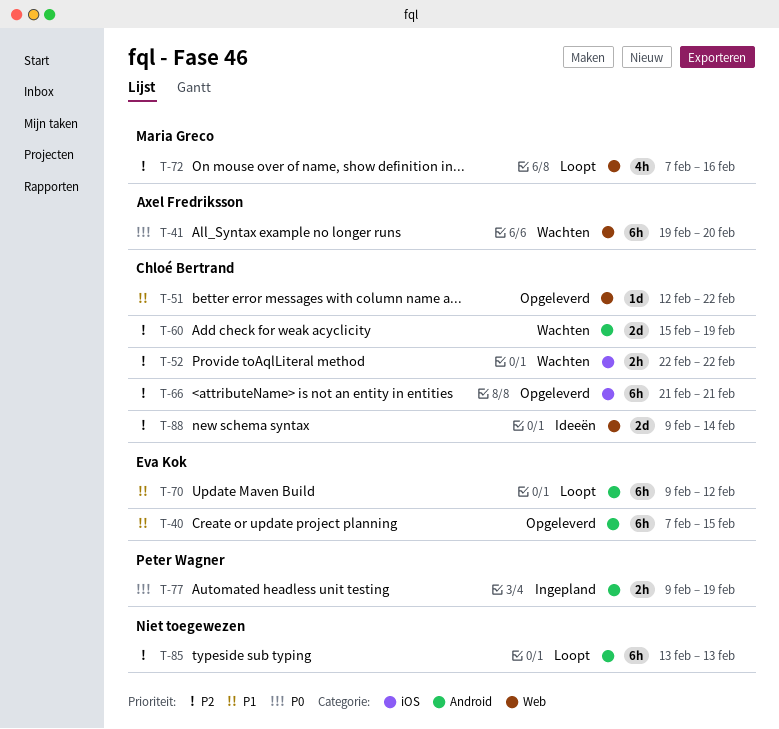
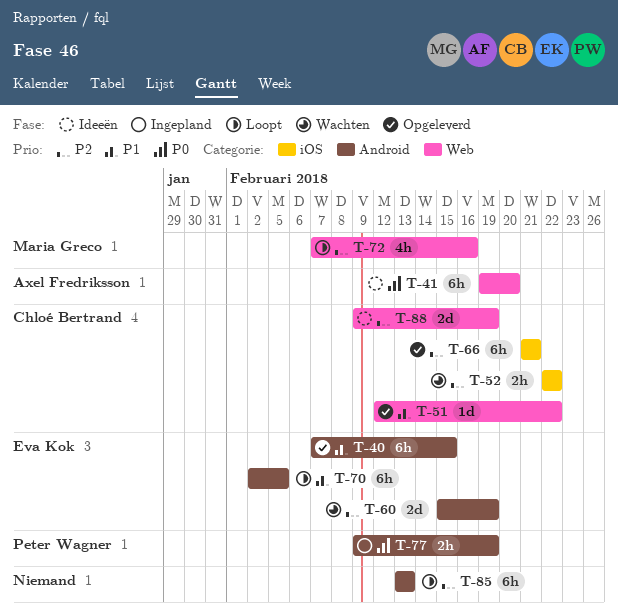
T-41, status: Wachten -> Ideeën
T-60, owner: Chloé Bertrand -> Eva Kok
T-70, start: Feb 9 -> Feb 2
T-70, due: Feb 12 -> Feb 5
T-88, due: Feb 14 -> Feb 19

